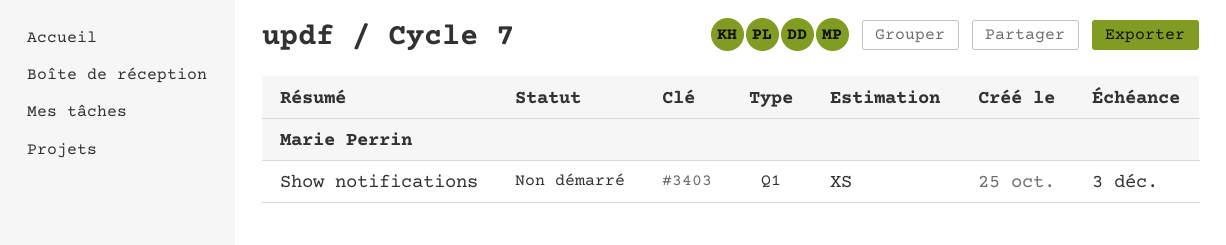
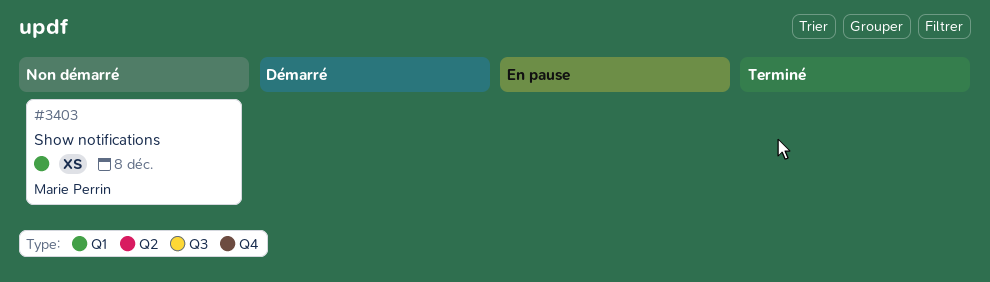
#3403, due: Dec 3 -> Dec 8

